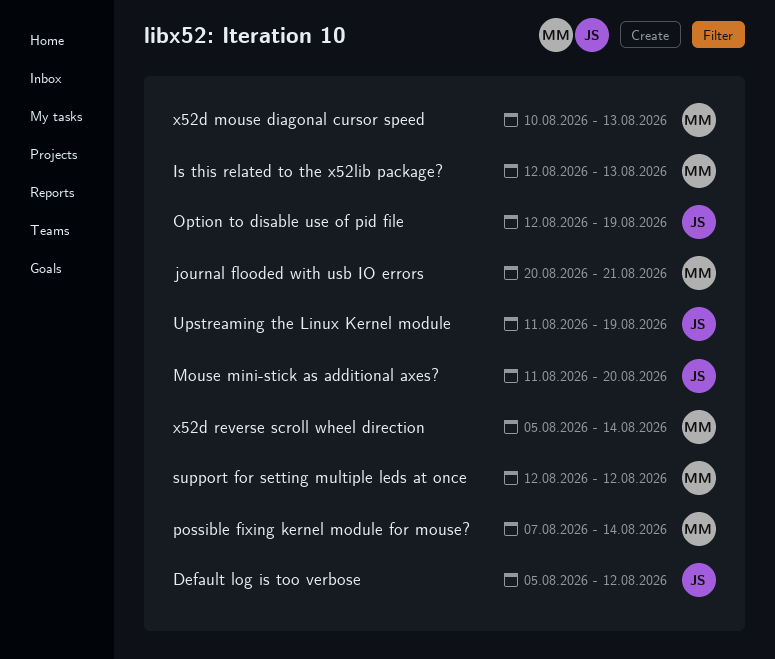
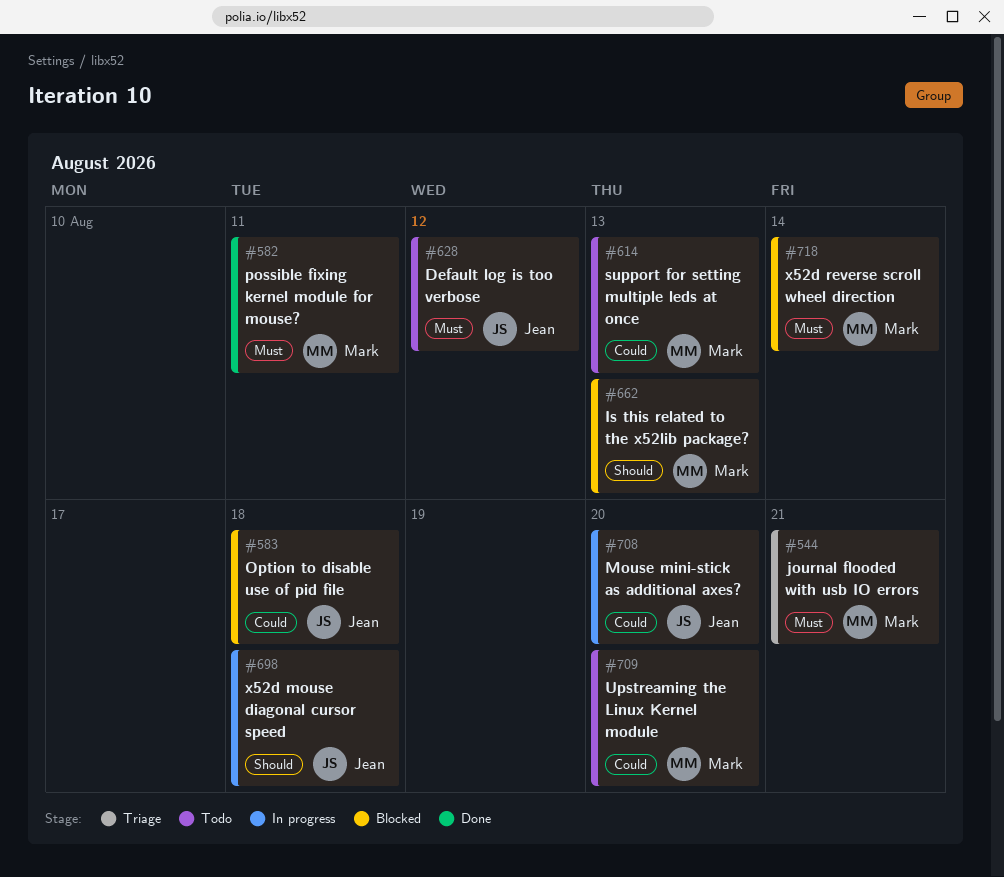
Option to disable use of pid file, due: Aug 19 -> Aug 18
possible fixing kernel module for mouse?, due: Aug 14 -> Aug 11
support for setting multiple leds at once, due: Aug 12 -> Aug 13
Upstreaming the Linux Kernel module, owner: Jean -> Mark
Upstreaming the Linux Kernel module, due: Aug 19 -> Aug 20
x52d mouse diagonal cursor speed, owner: Mark -> Jean
x52d mouse diagonal cursor speed, due: Aug 13 -> Aug 18

